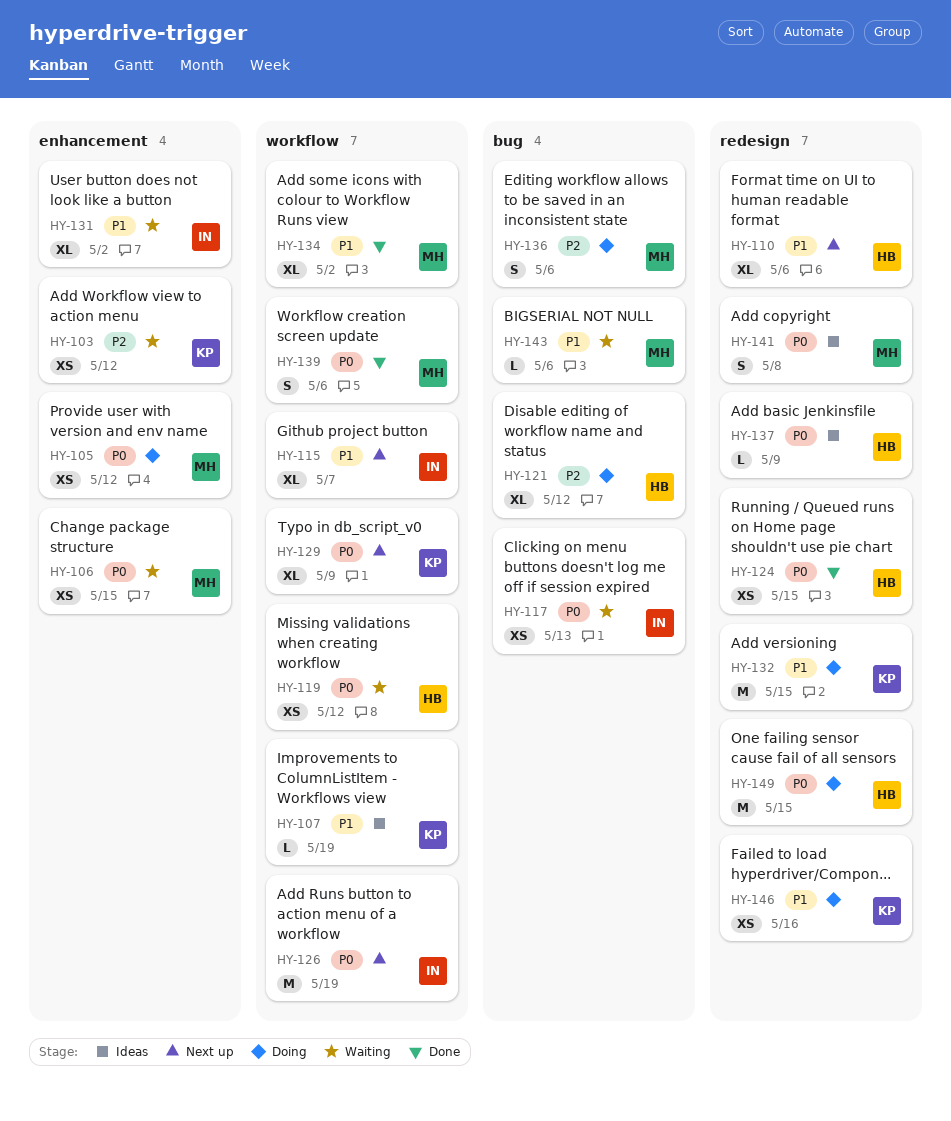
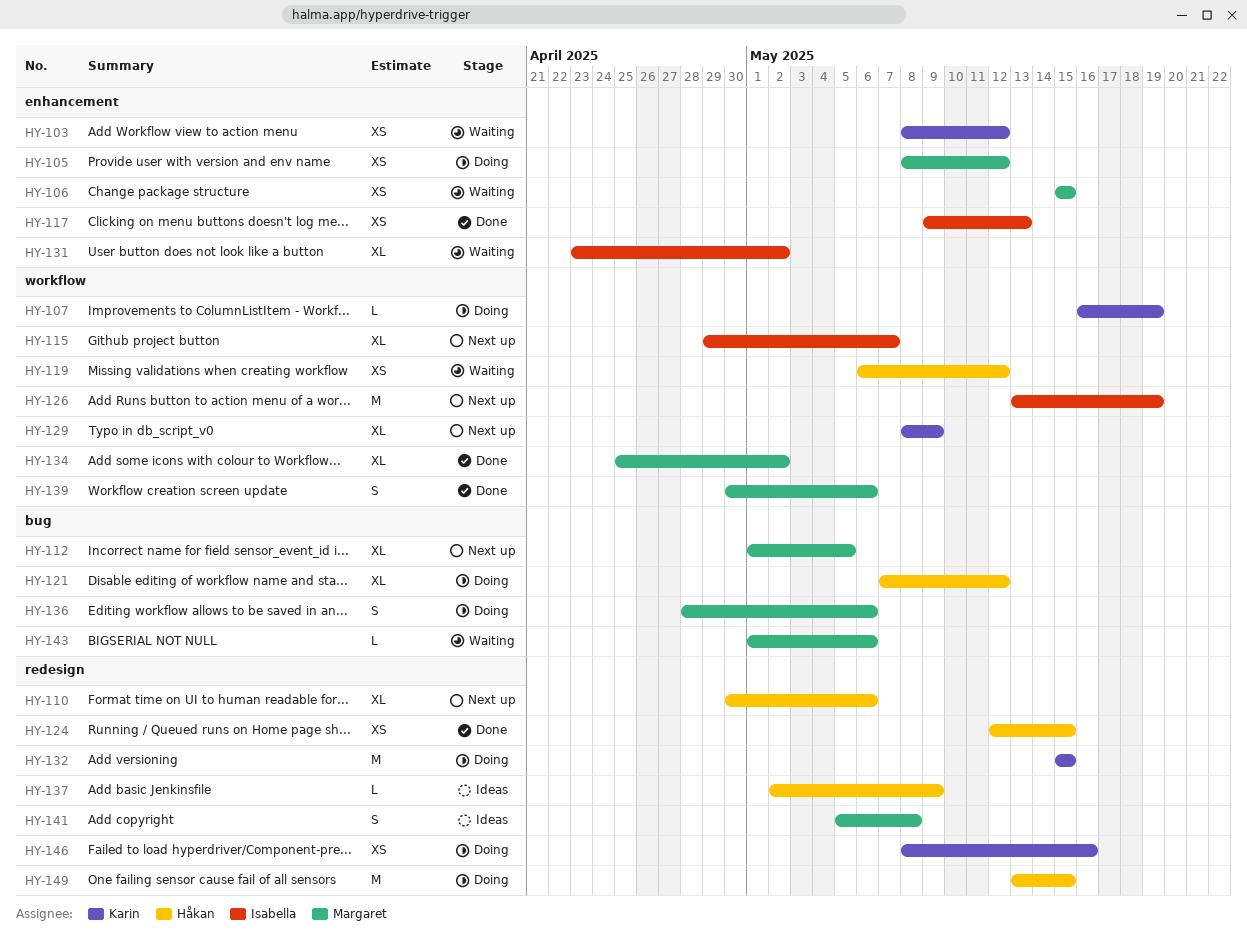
HY-107, status: Ideas -> Doing
HY-112: none -> present
HY-117, status: Waiting -> Done
HY-117, label: bug -> enhancement

